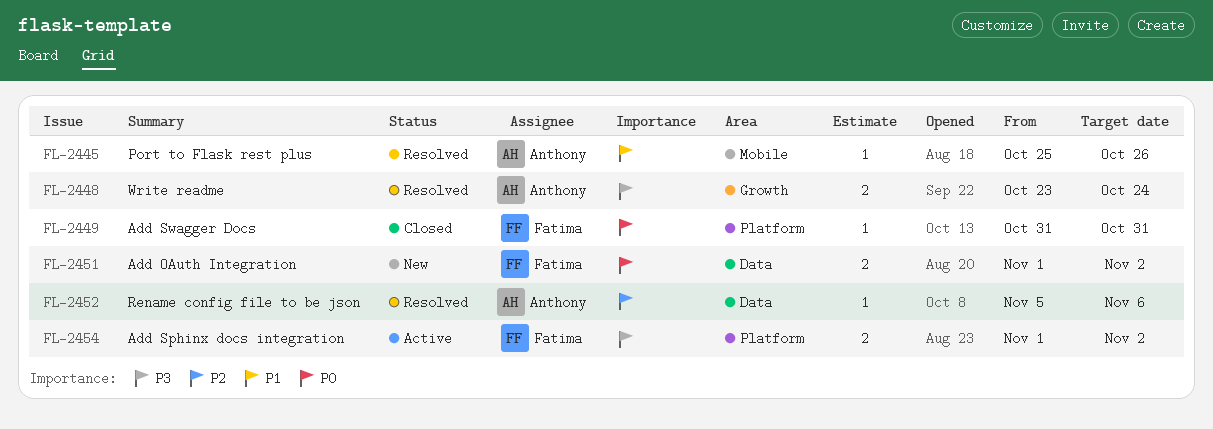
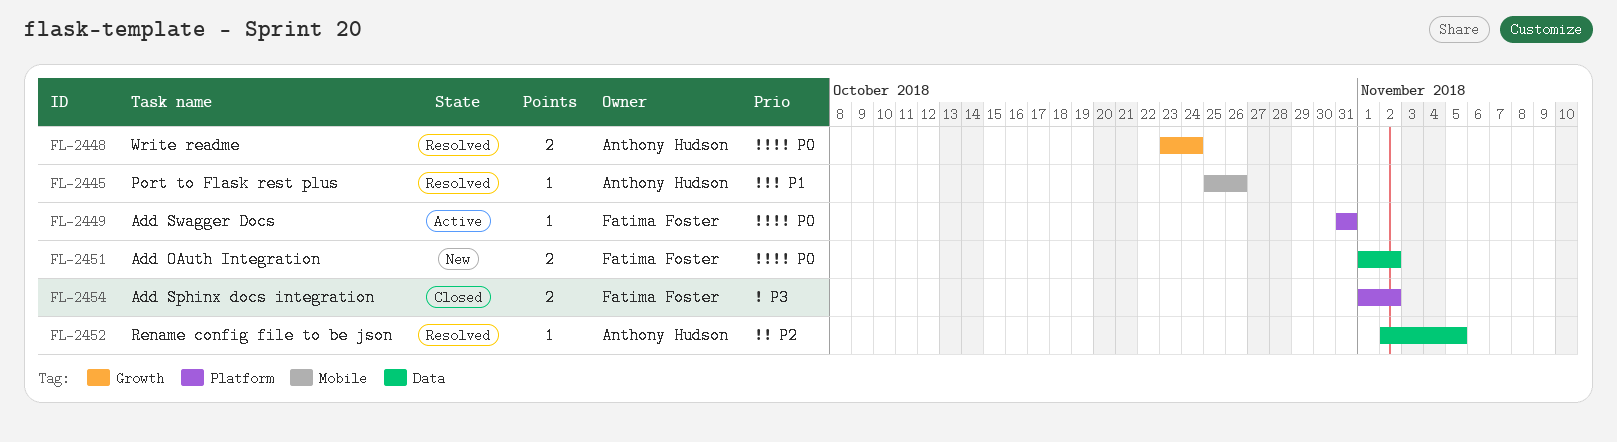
FL-2448, priority: P3 -> P0
FL-2449, status: Closed -> Active
FL-2452, start: Nov 5 -> Nov 2
FL-2452, due: Nov 6 -> Nov 5
FL-2454, status: Active -> Closed

